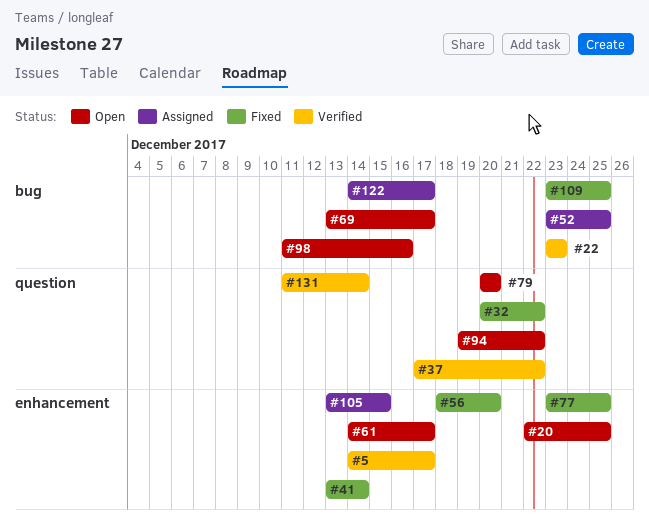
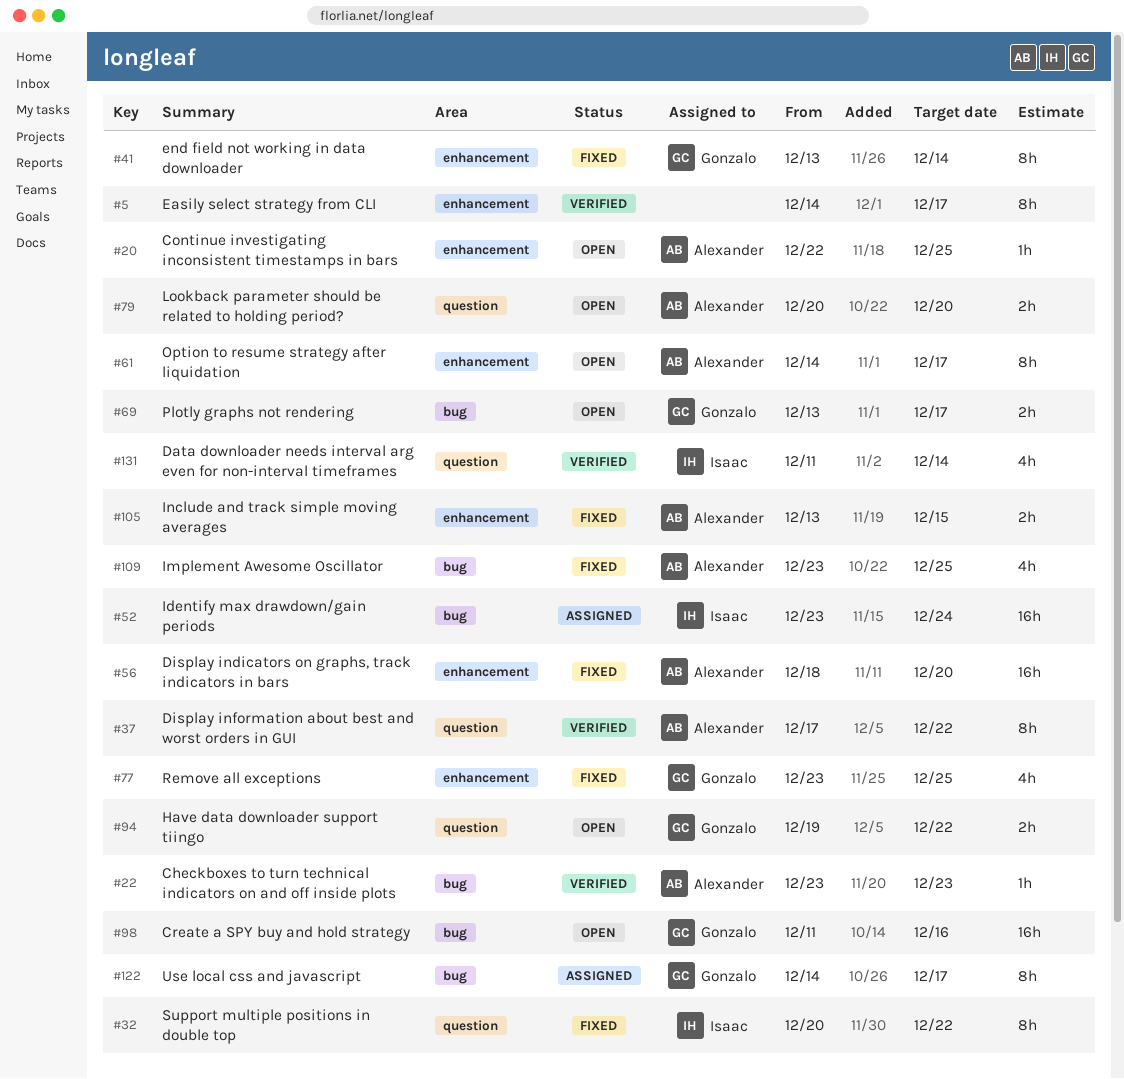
#52, due: Dec 25 -> Dec 24
#105, status: Assigned -> Fixed

